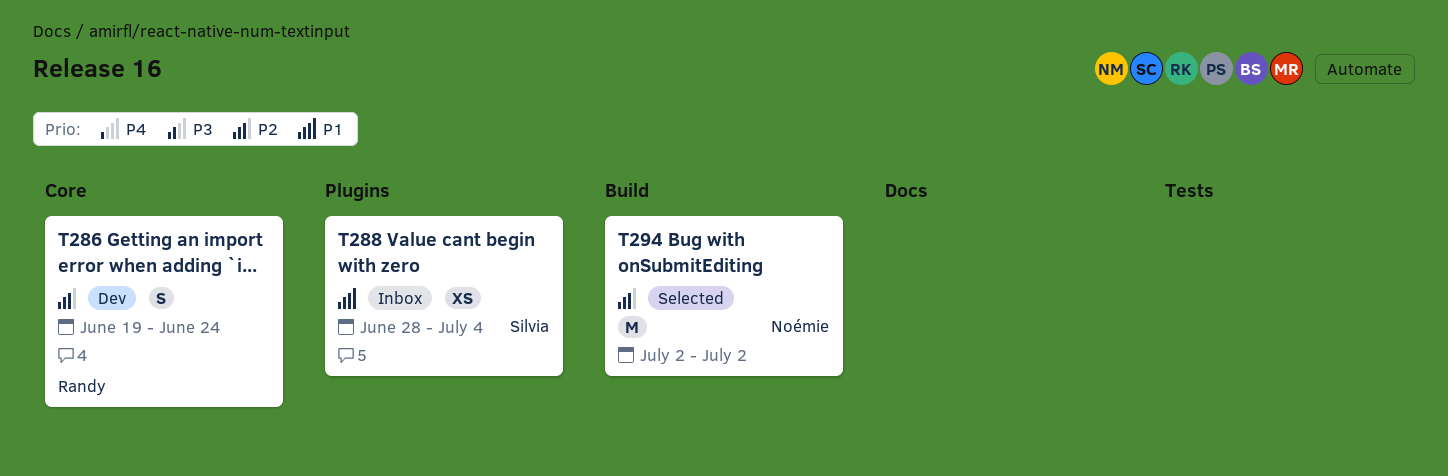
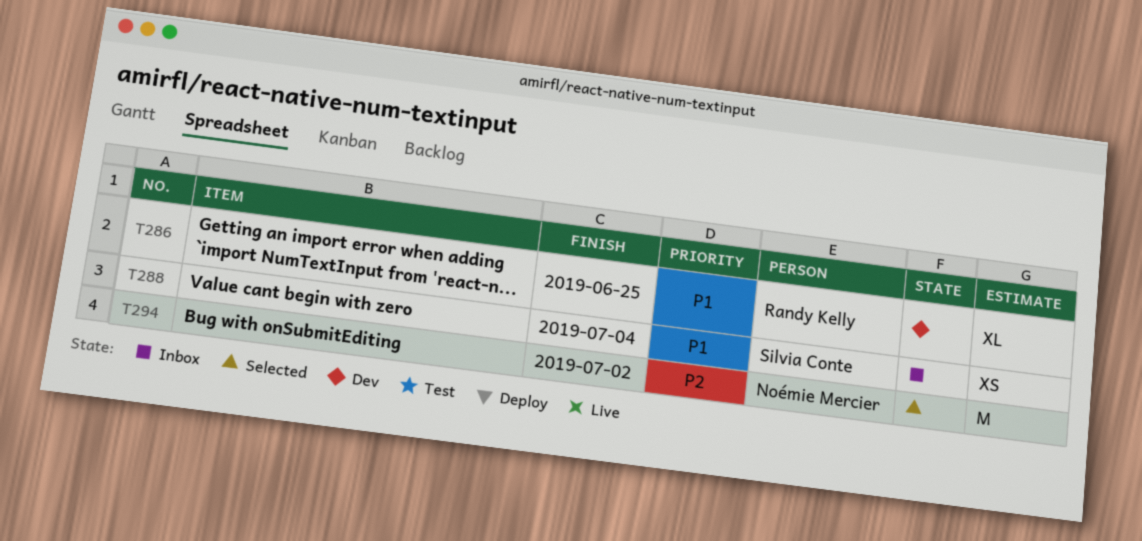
T286, priority: P2 -> P1
T286, estimate: S -> XL
T286, due: Jun 24 -> Jun 25

